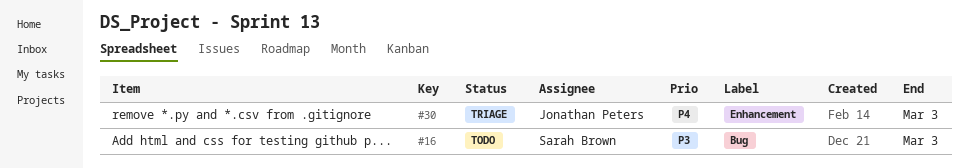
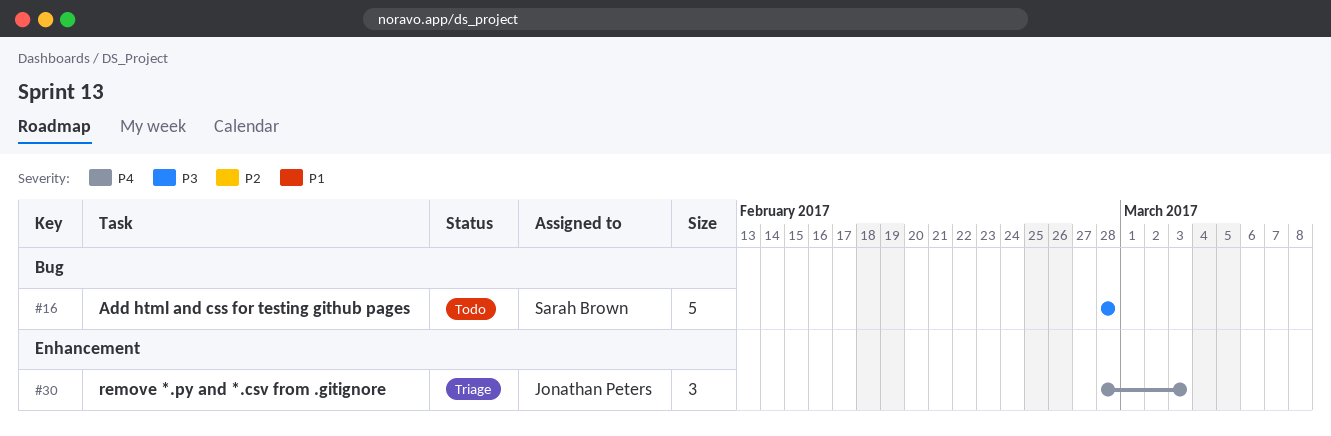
#16, due: Mar 3 -> Feb 28

